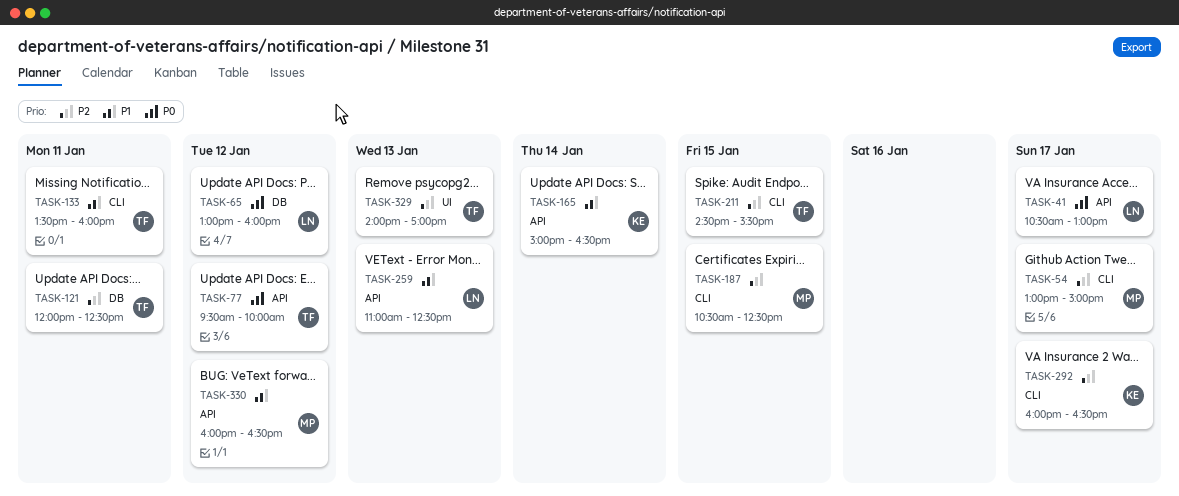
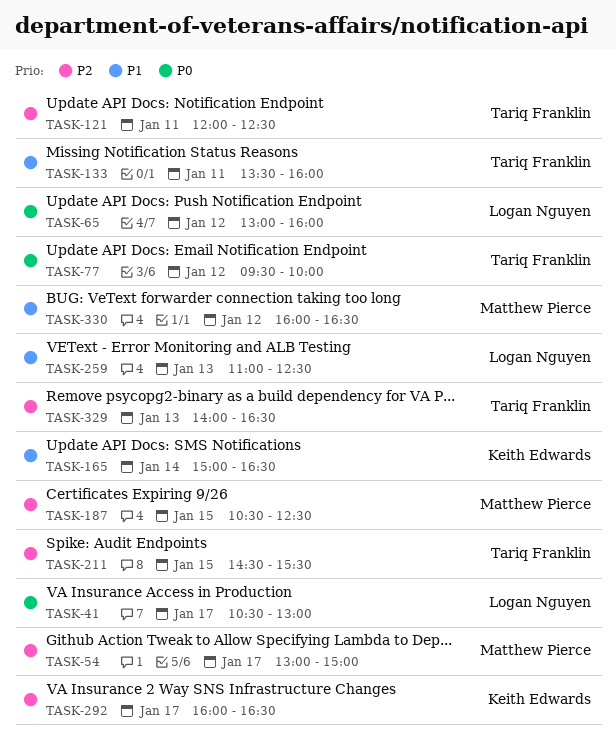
TASK-329, ends: 17:00 -> 16:30

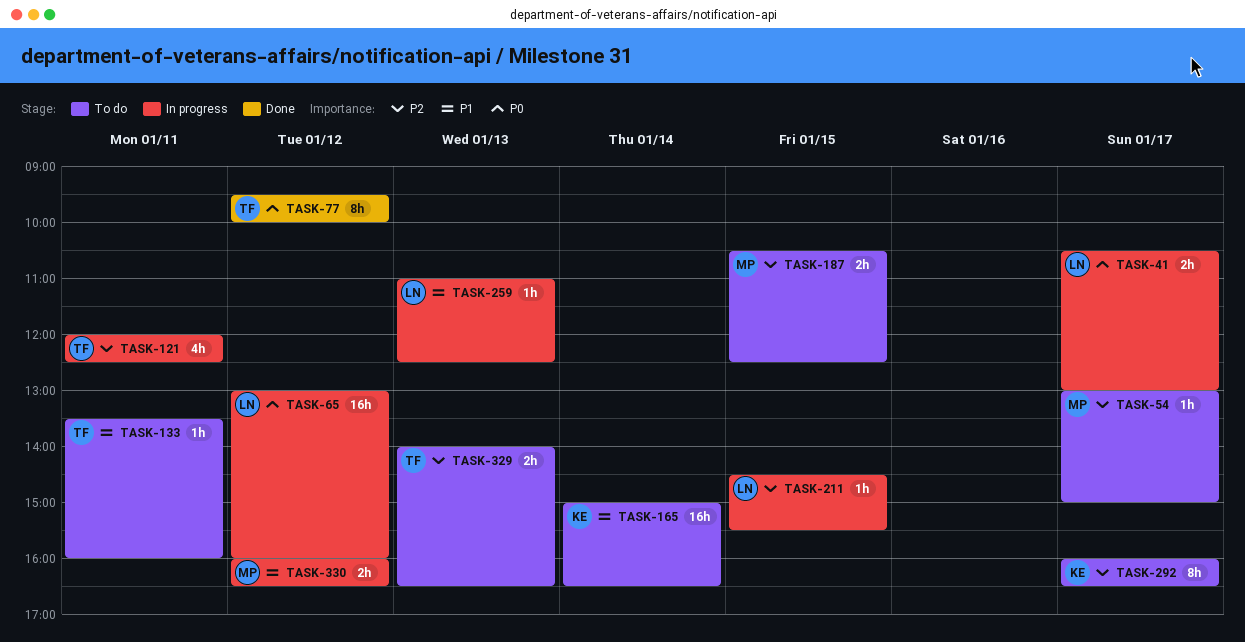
TASK-211, owner: Tariq Franklin -> Logan Nguyen

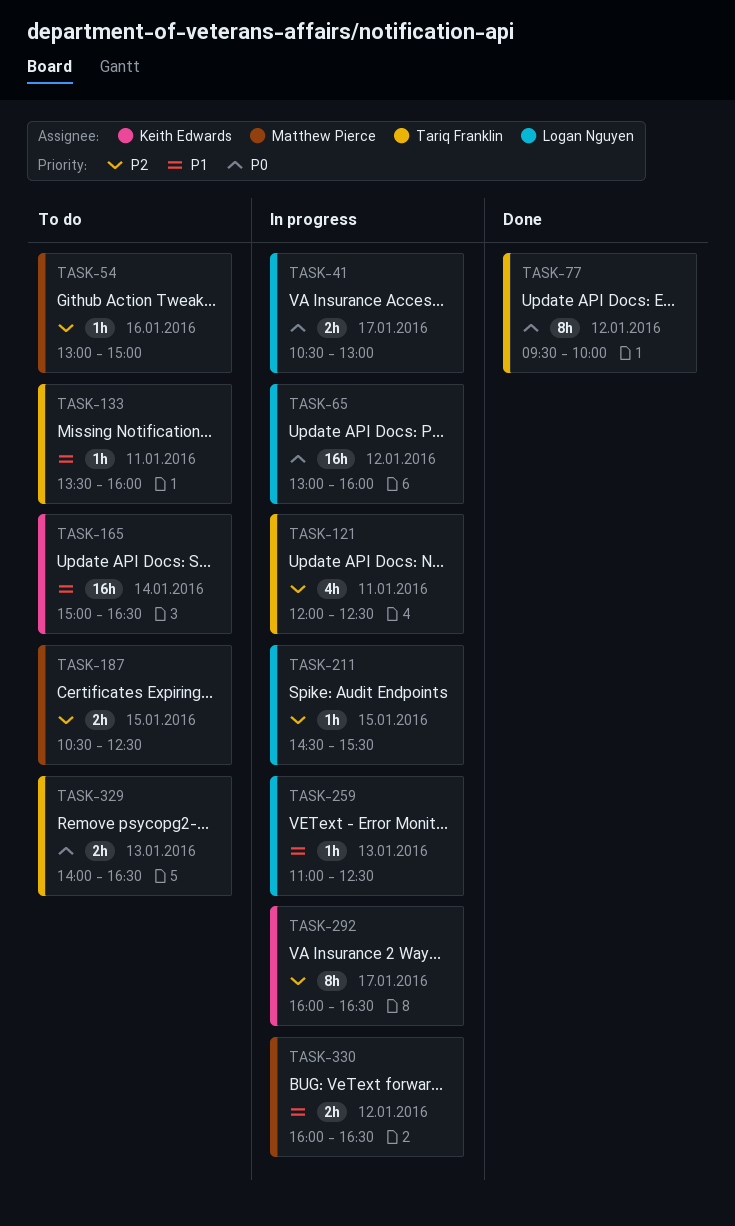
TASK-54, day: Jan 17 -> Jan 16
TASK-292, status: To do -> In progress
TASK-329, priority: P2 -> P0

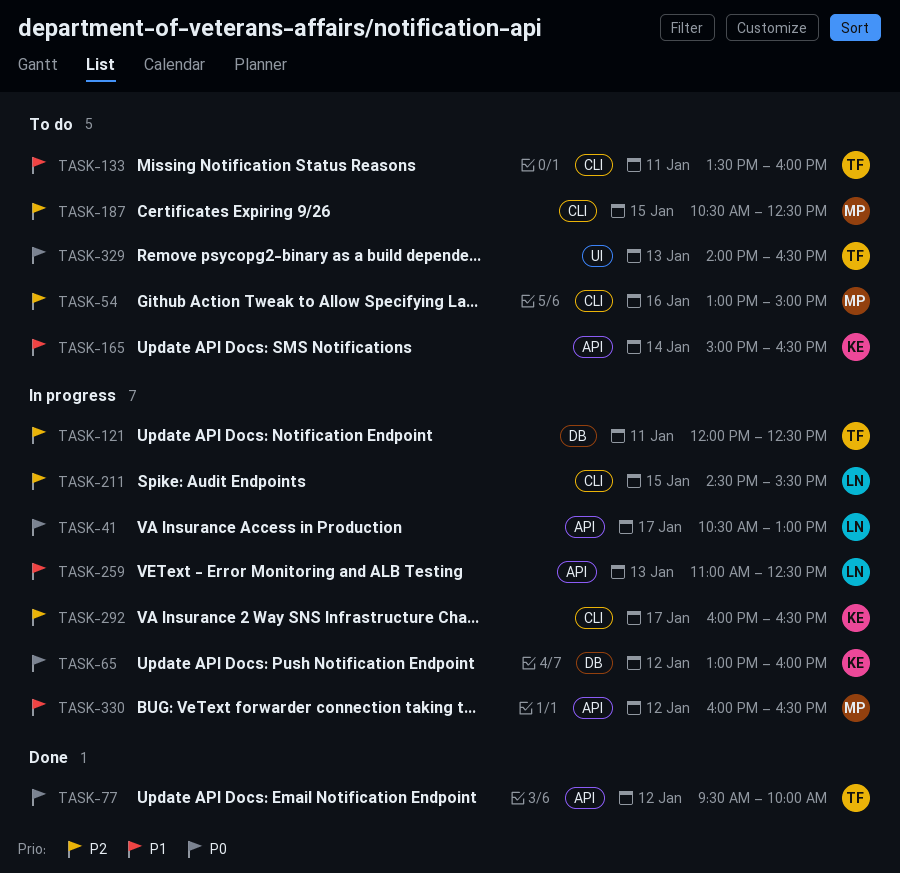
TASK-65, owner: Logan Nguyen -> Keith Edwards

